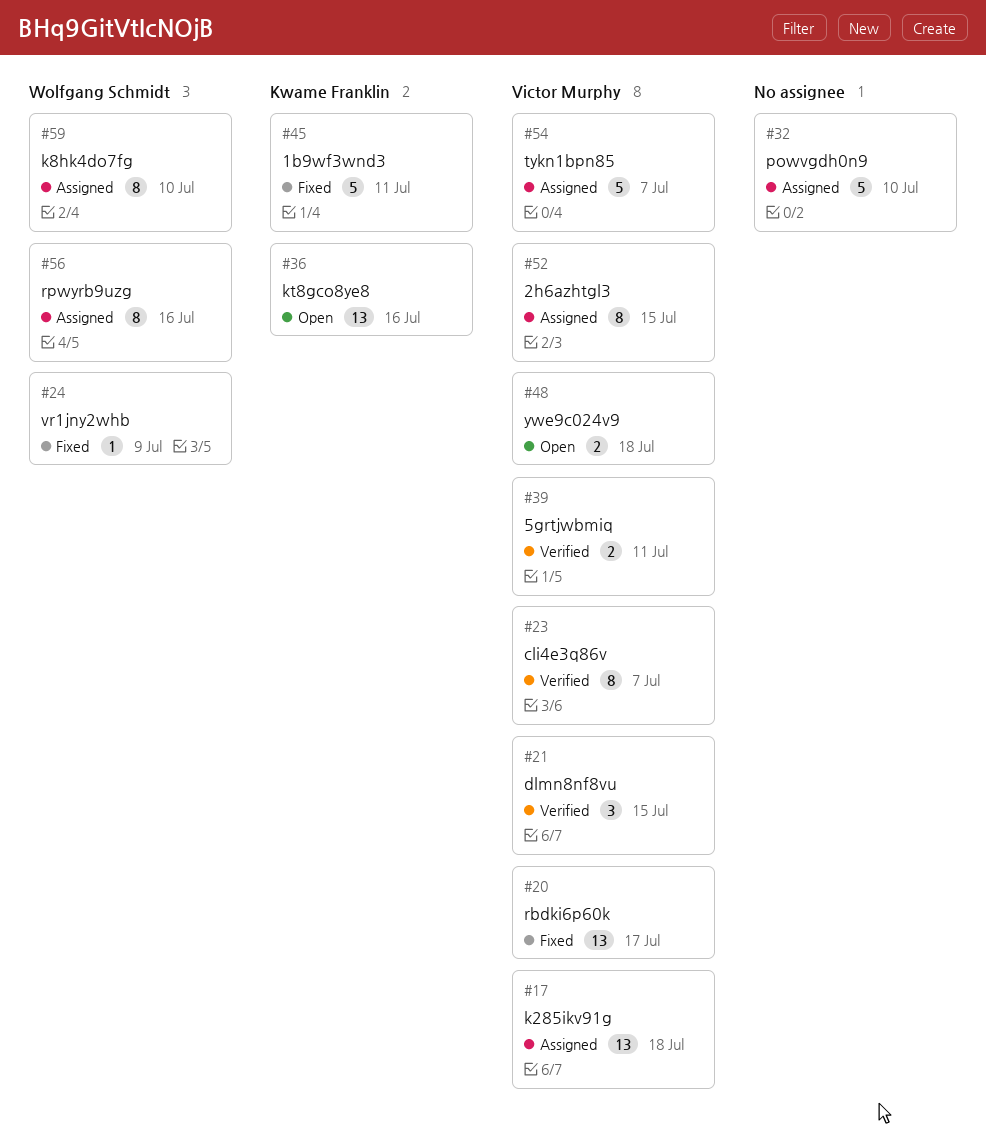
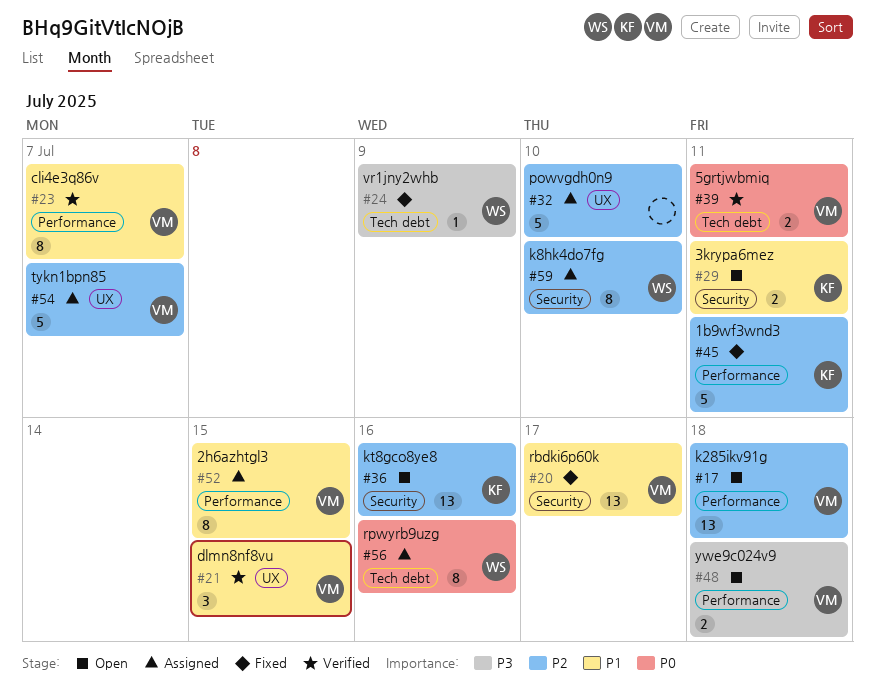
#17, status: Assigned -> Open
#29: none -> present

